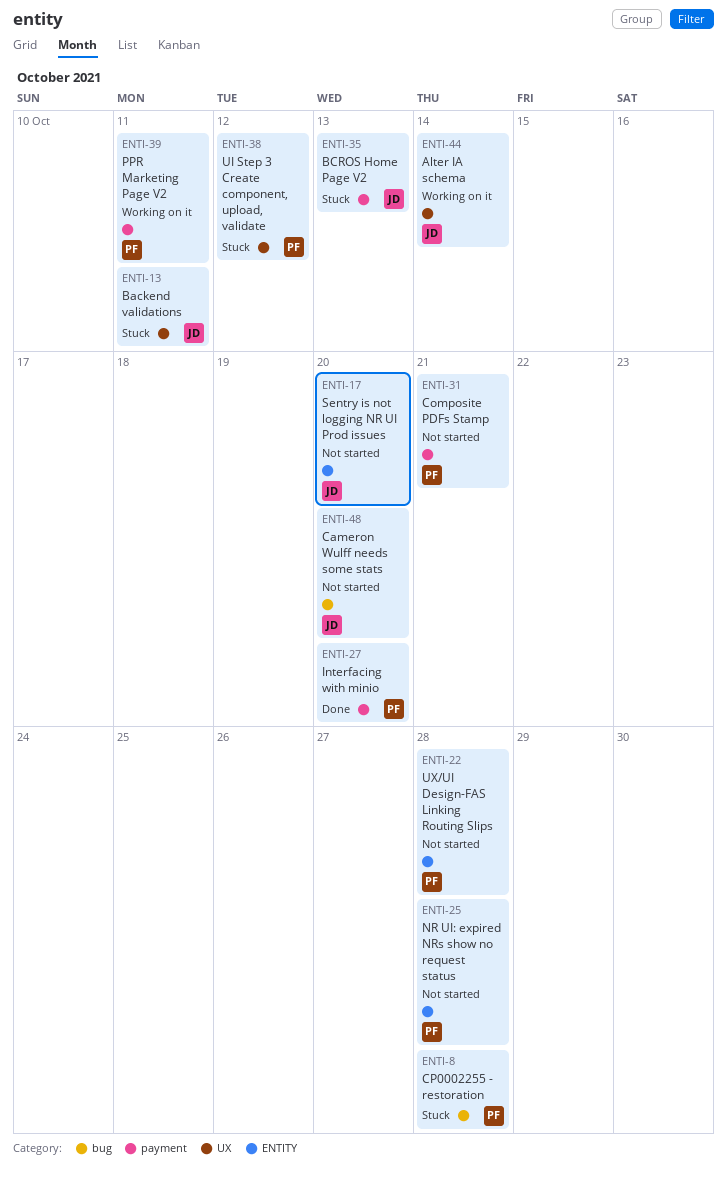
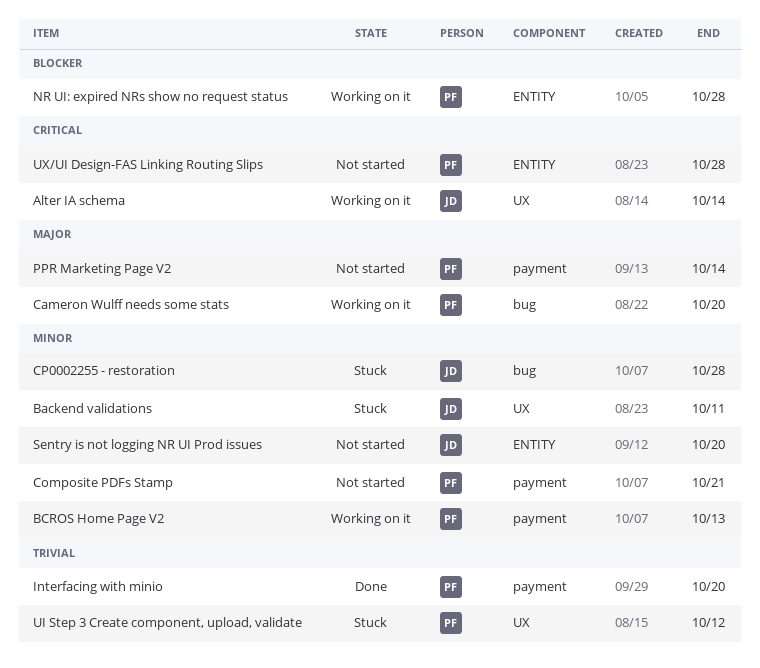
BCROS Home Page V2, status: Stuck -> Working on it
BCROS Home Page V2, owner: JD -> PF
Cameron Wulff needs some stats, status: Not started -> Working on it
Cameron Wulff needs some stats, owner: JD -> PF
CP0002255 - restoration, owner: PF -> JD
NR UI: expired NRs show no request status, status: Not started -> Working on it
PPR Marketing Page V2, status: Working on it -> Not started
PPR Marketing Page V2, due: Oct 11 -> Oct 14

